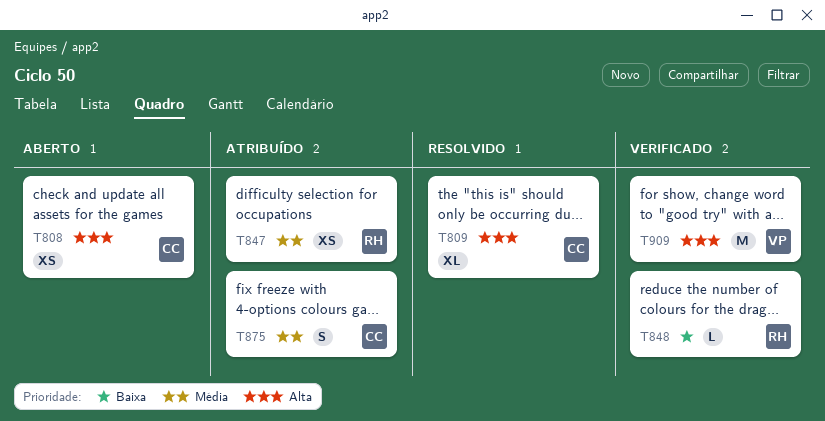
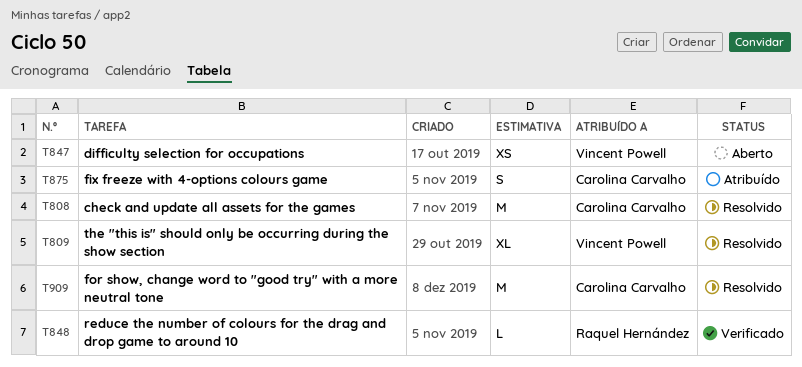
T808, status: Aberto -> Resolvido
T808, estimate: XS -> M
T809, owner: Carolina Carvalho -> Vincent Powell
T847, status: Atribuído -> Aberto
T847, owner: Raquel Hernández -> Vincent Powell
T909, status: Verificado -> Resolvido
T909, owner: Vincent Powell -> Carolina Carvalho

